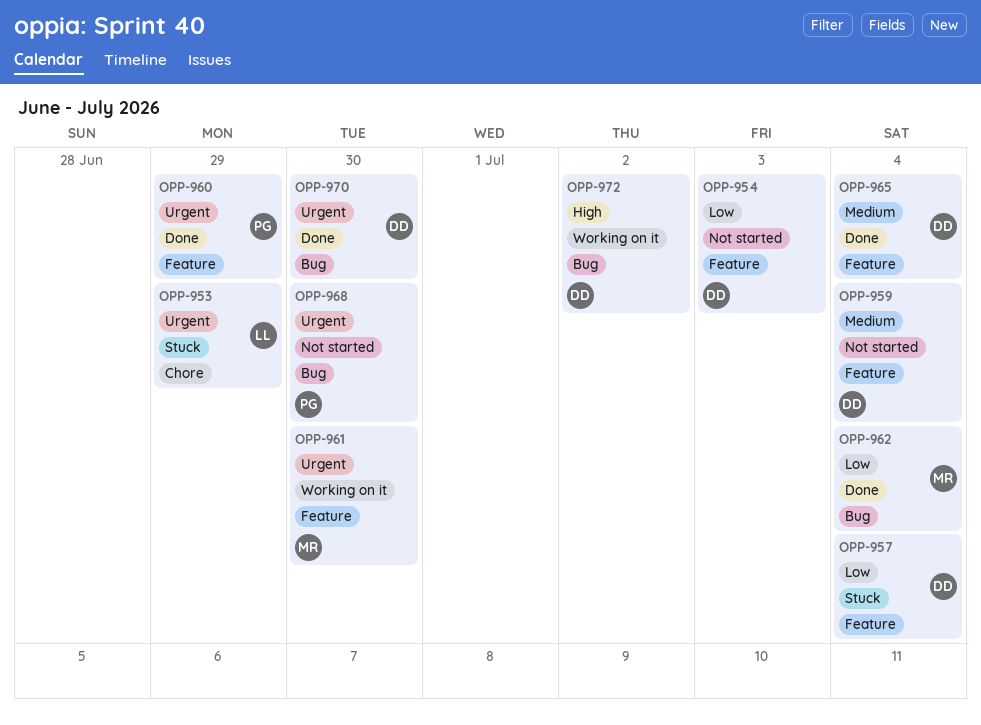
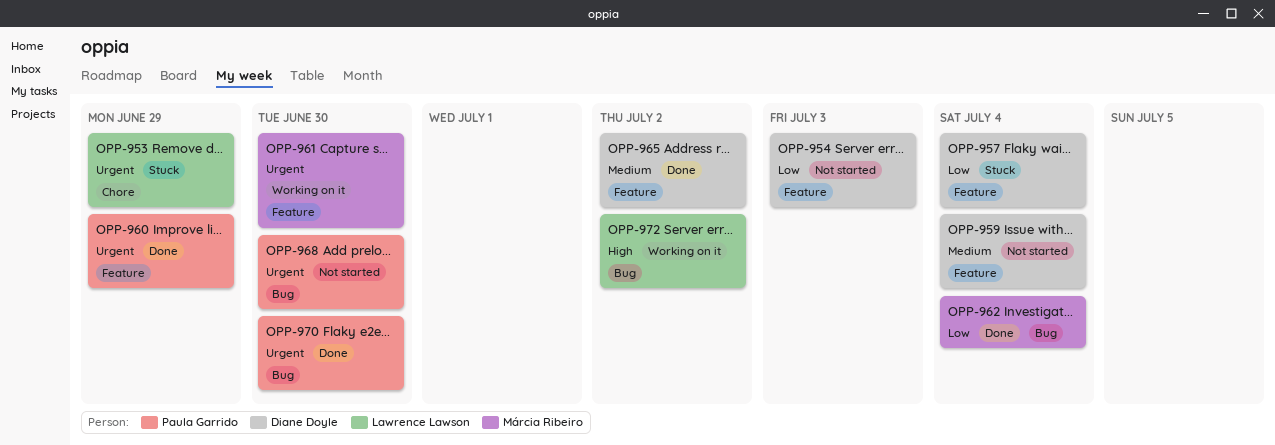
OPP-965, due: Jul 4 -> Jul 2
OPP-970, owner: Diane Doyle -> Paula Garrido
OPP-972, owner: Diane Doyle -> Lawrence Lawson

